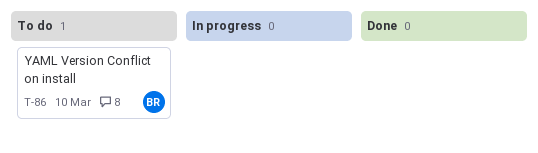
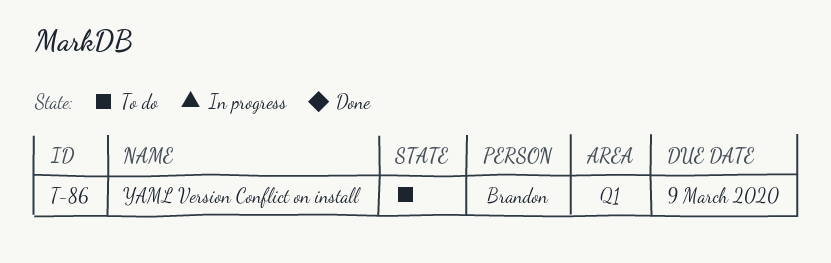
T-86, due: Mar 10 -> Mar 9

